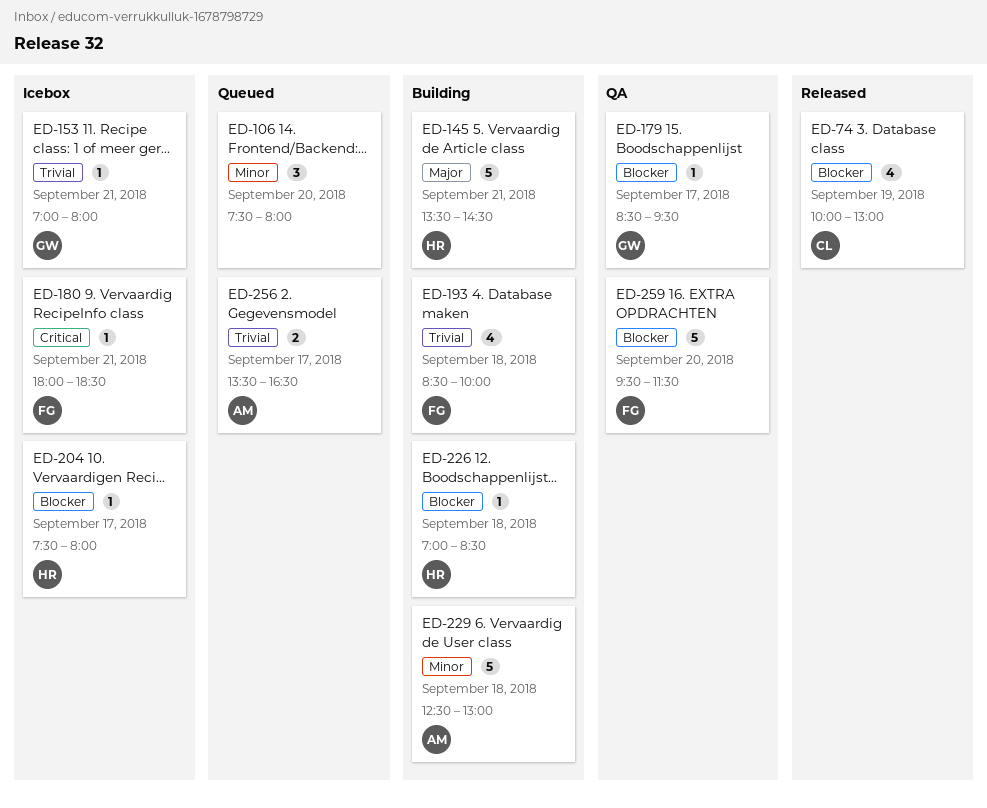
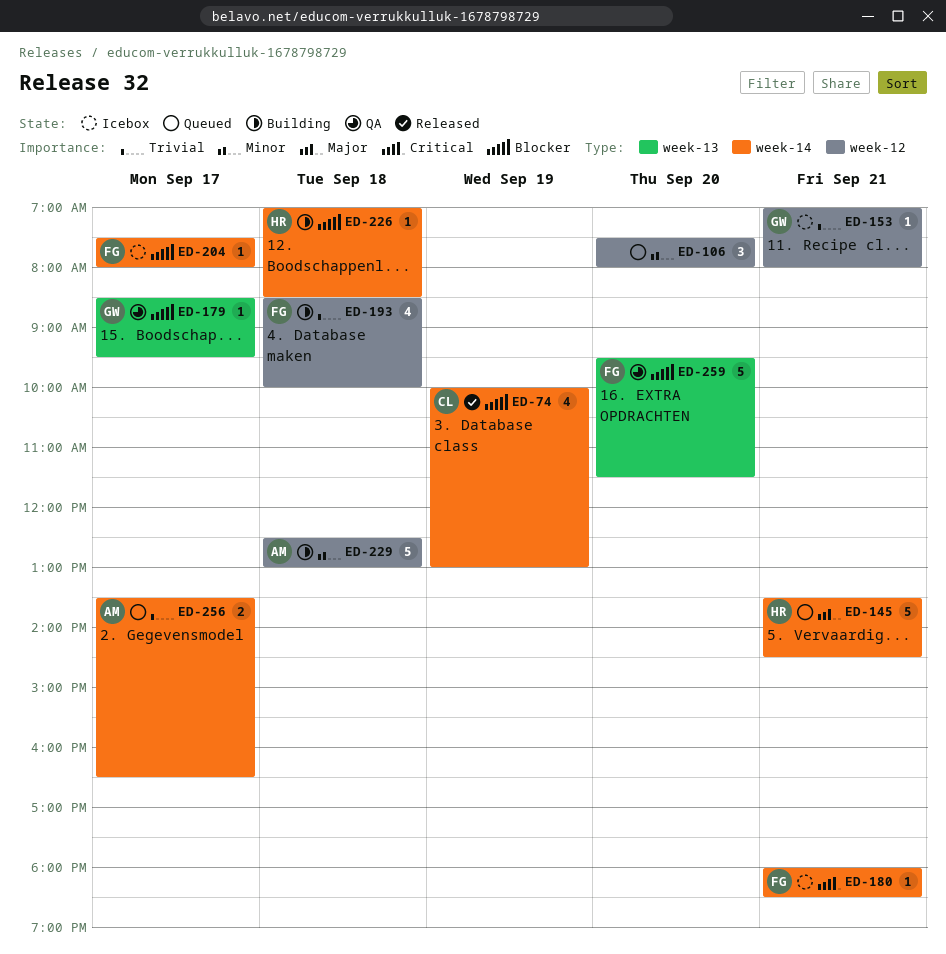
ED-145, status: Building -> Queued
ED-204, owner: HR -> FG

